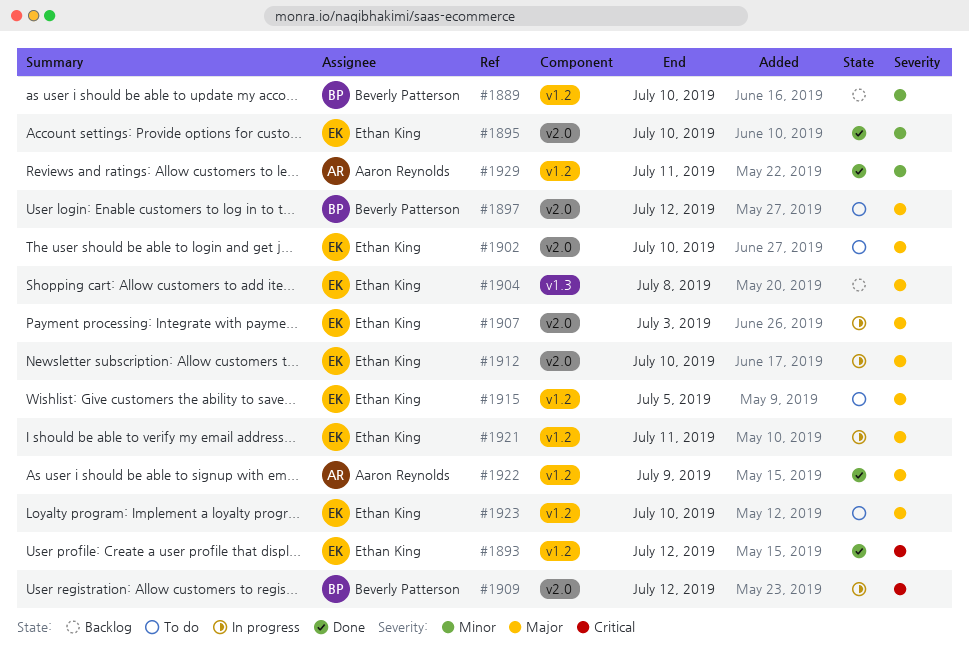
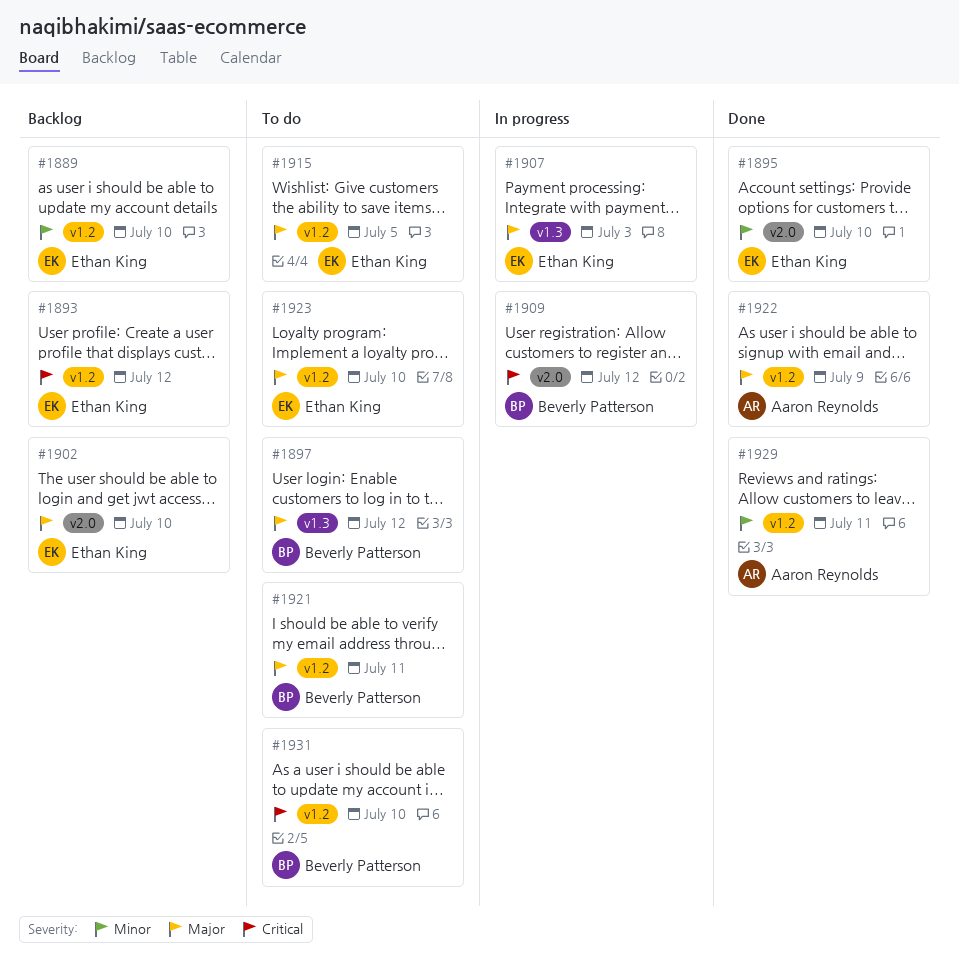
#1889, owner: Beverly Patterson -> Ethan King
#1893, status: Done -> Backlog
#1897, label: v2.0 -> v1.3
#1902, status: To do -> Backlog
#1904: present -> none
#1907, label: v2.0 -> v1.3
#1912: present -> none
#1921, status: In progress -> To do
#1921, owner: Ethan King -> Beverly Patterson
#1931: none -> present

